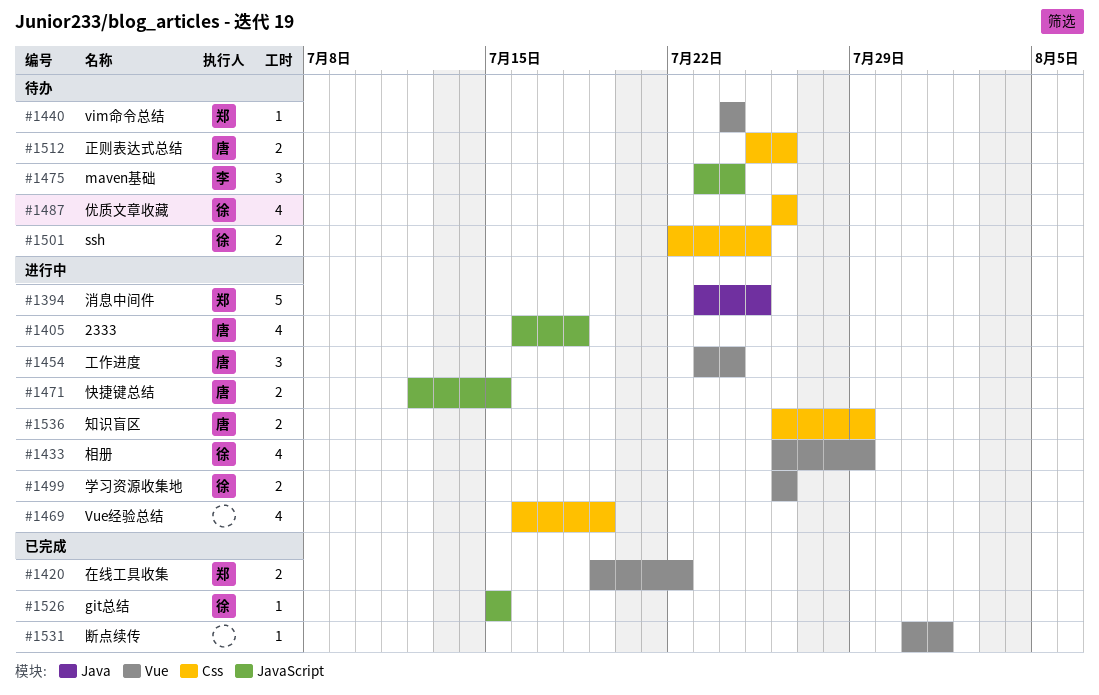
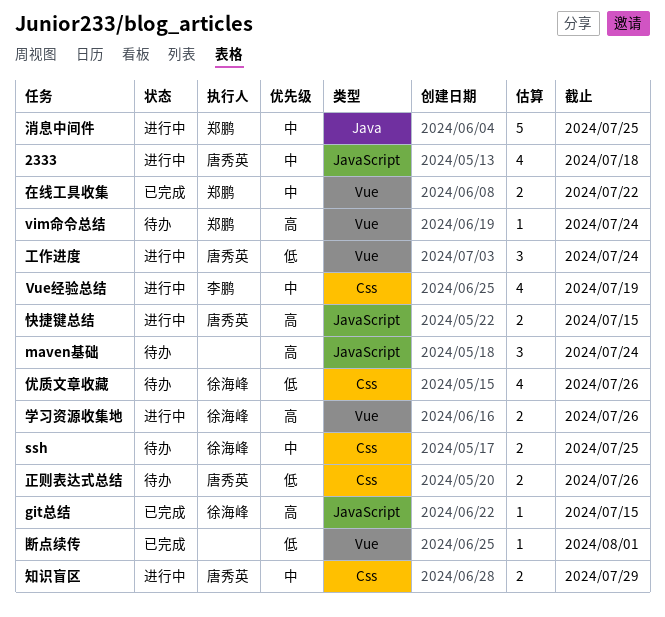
maven基础, owner: 李鹏 -> none
Vue经验总结, owner: none -> 李鹏
相册: present -> none

